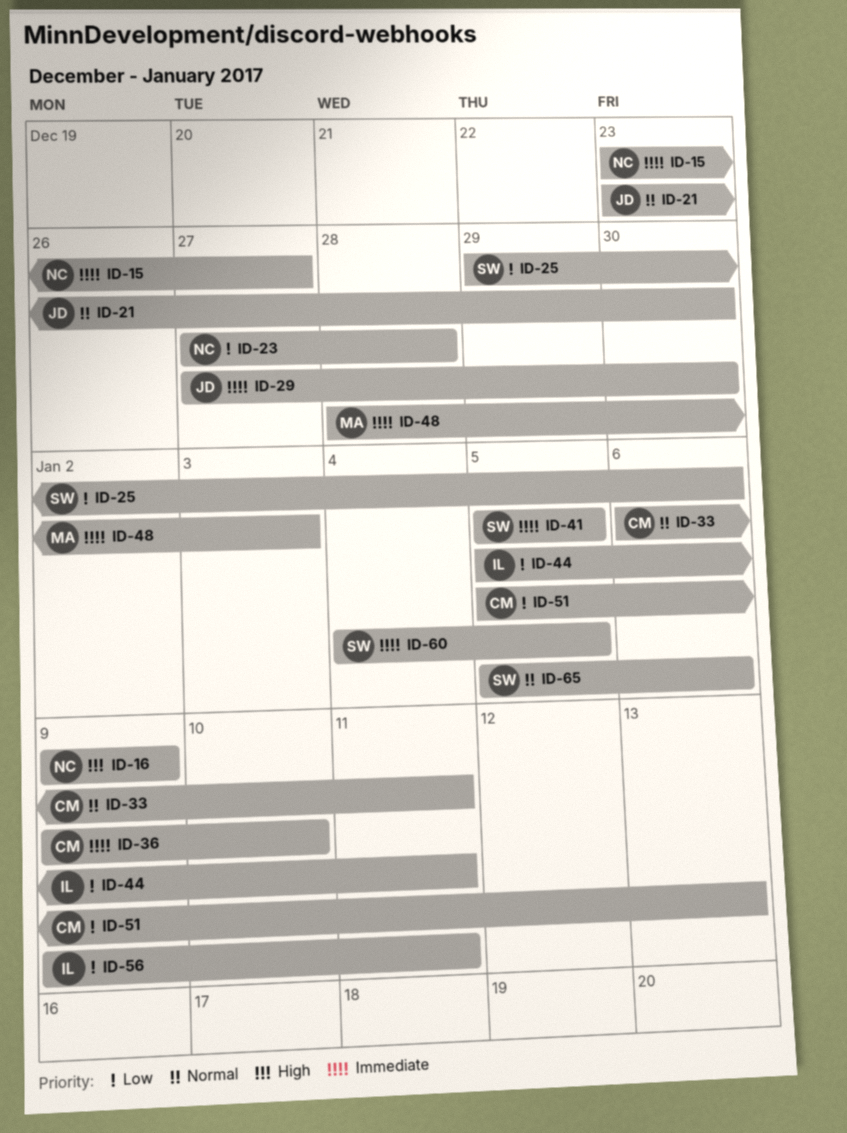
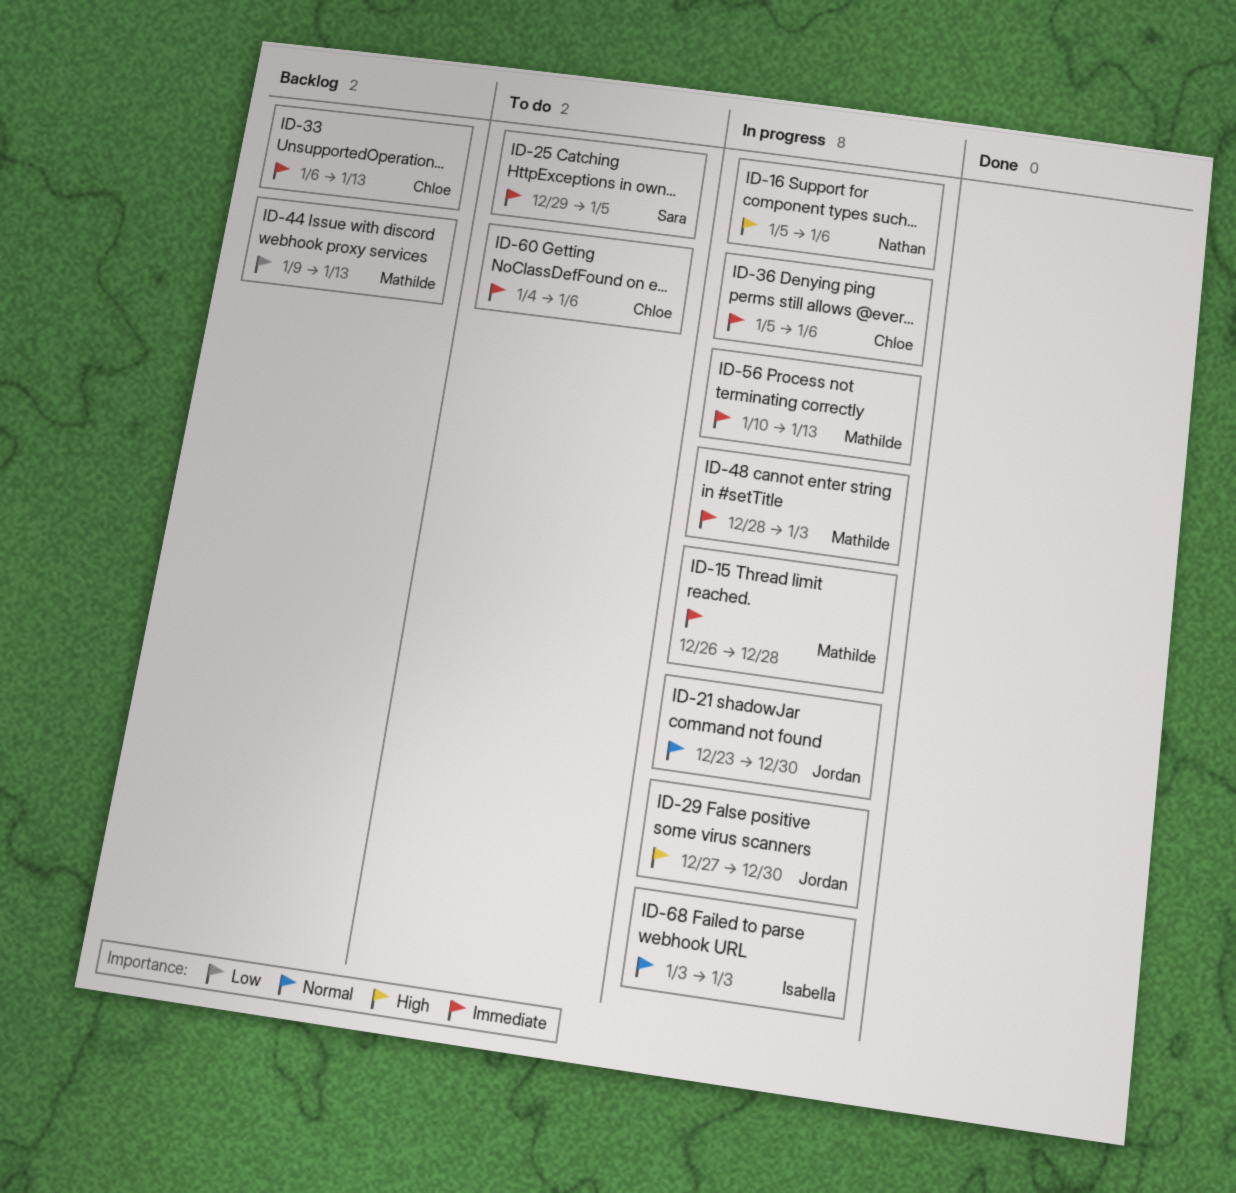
ID-15, owner: Nathan -> Mathilde
ID-15, start: Dec 23 -> Dec 26
ID-15, due: Dec 27 -> Dec 28
ID-16, start: Jan 9 -> Jan 5
ID-16, due: Jan 9 -> Jan 6
ID-23: present -> none
ID-25, priority: Low -> Immediate
ID-25, due: Jan 6 -> Jan 5
ID-29, priority: Immediate -> High
ID-33, priority: Normal -> Immediate
ID-33, due: Jan 11 -> Jan 13
ID-36, start: Jan 9 -> Jan 5
ID-36, due: Jan 10 -> Jan 6
ID-41: present -> none
ID-44, owner: Isabella -> Mathilde
ID-44, start: Jan 5 -> Jan 9
ID-44, due: Jan 11 -> Jan 13
ID-51: present -> none
ID-56, owner: Isabella -> Mathilde
ID-56, priority: Low -> Immediate
ID-56, start: Jan 9 -> Jan 10
ID-56, due: Jan 11 -> Jan 13
ID-60, owner: Sara -> Chloe
ID-60, due: Jan 5 -> Jan 6
ID-65: present -> none
ID-68: none -> present

